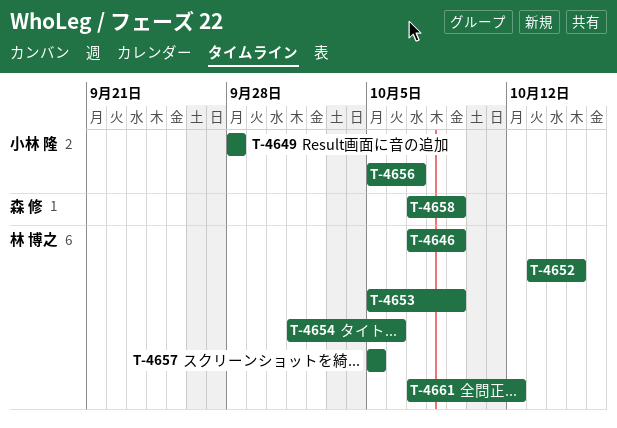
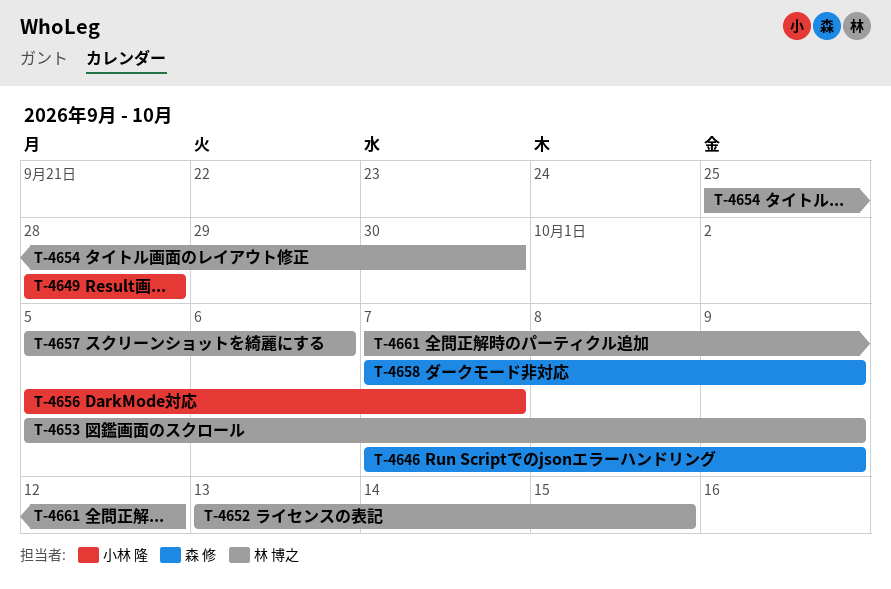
T-4646, owner: 林 博之 -> 森 修
T-4654, start: Oct 1 -> Sep 25
T-4654, due: Oct 6 -> Sep 30
T-4657, due: Oct 5 -> Oct 6

